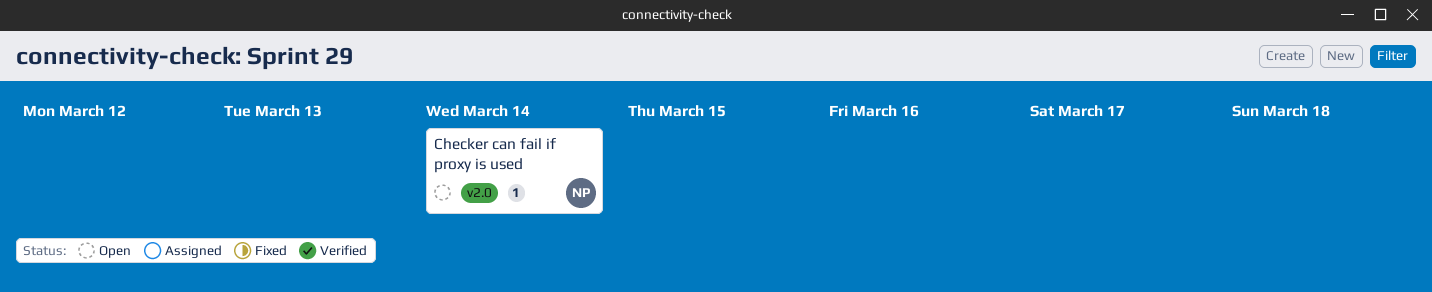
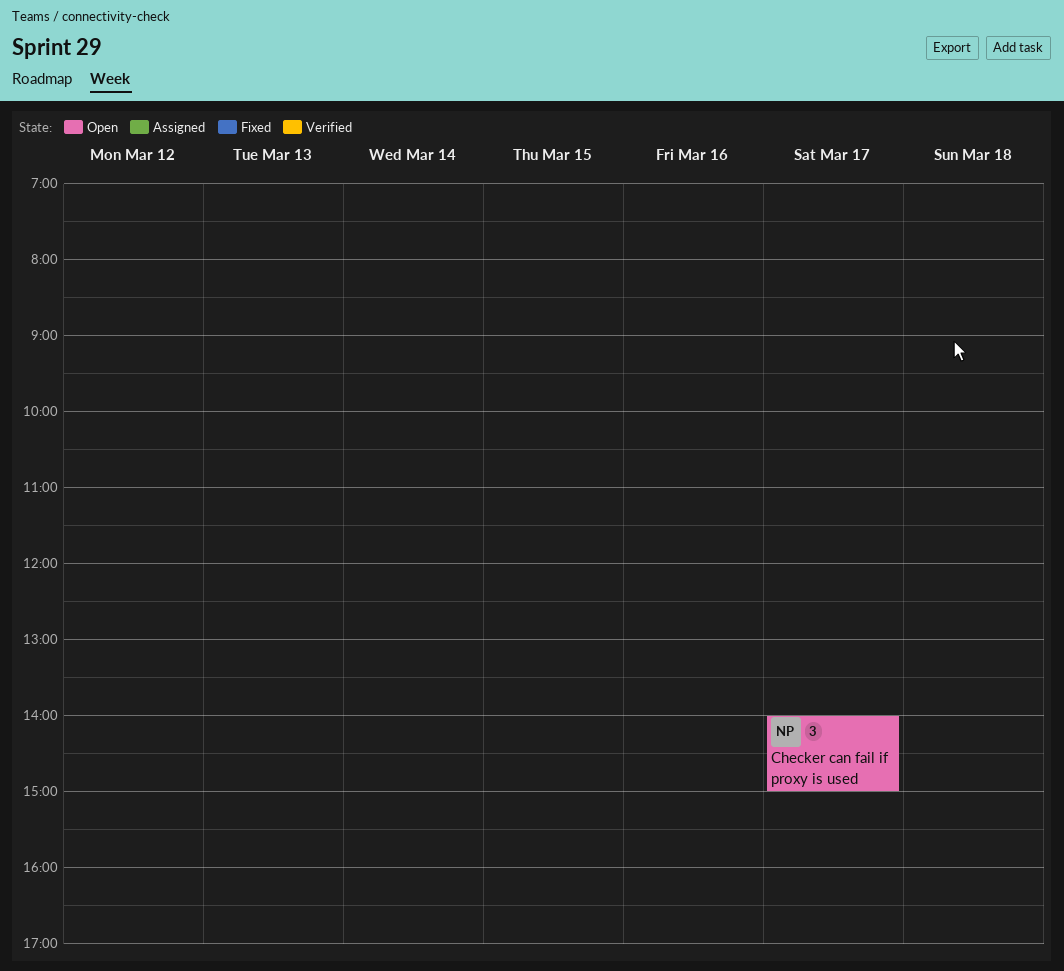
Checker can fail if proxy is used, estimate: 1 -> 3
Checker can fail if proxy is used, day: Mar 14 -> Mar 17

